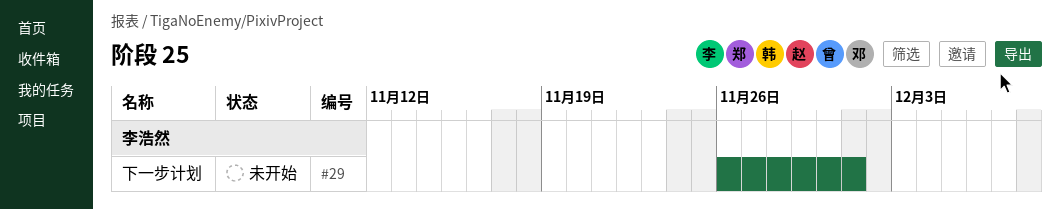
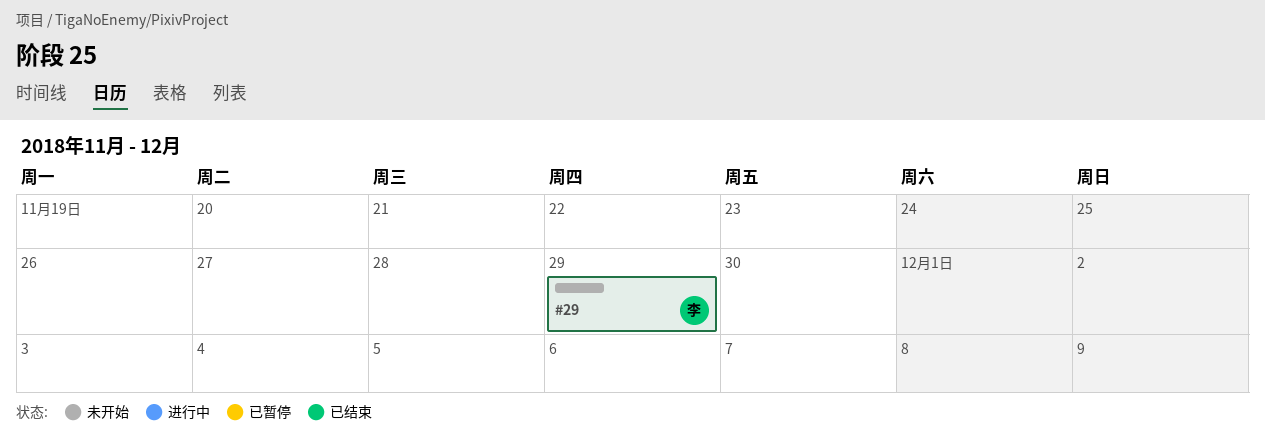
#29, due: Dec 1 -> Nov 29

